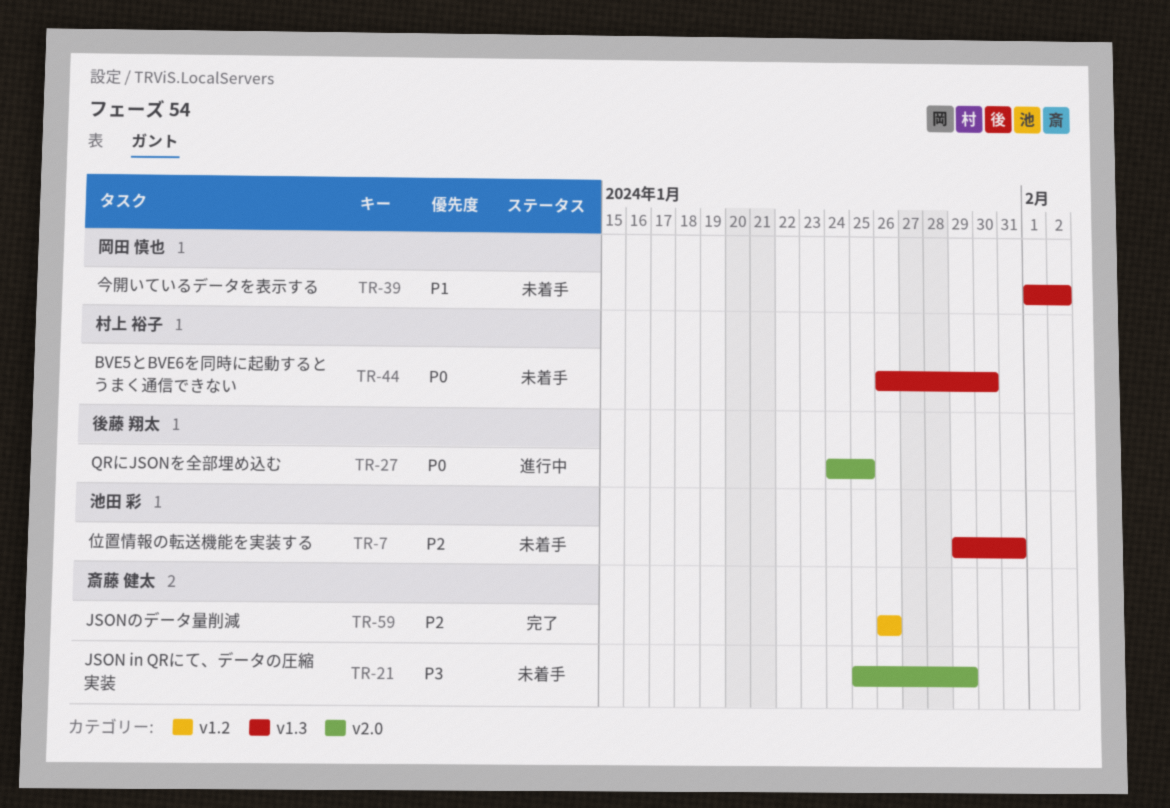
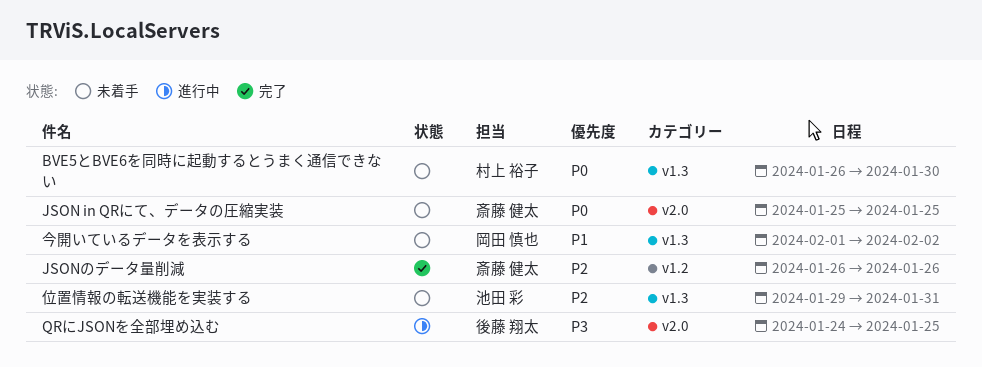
JSON in QRにて、データの圧縮実装, priority: P3 -> P0
JSON in QRにて、データの圧縮実装, due: Jan 29 -> Jan 25
QRにJSONを全部埋め込む, priority: P0 -> P3

